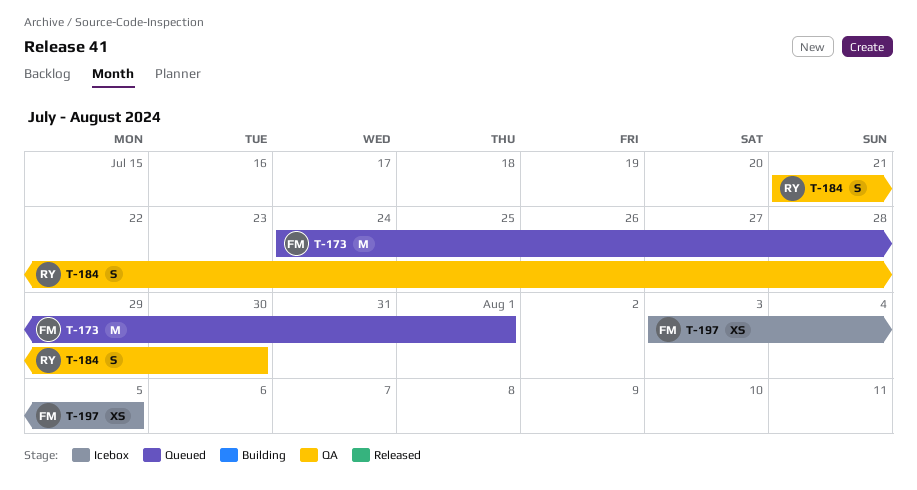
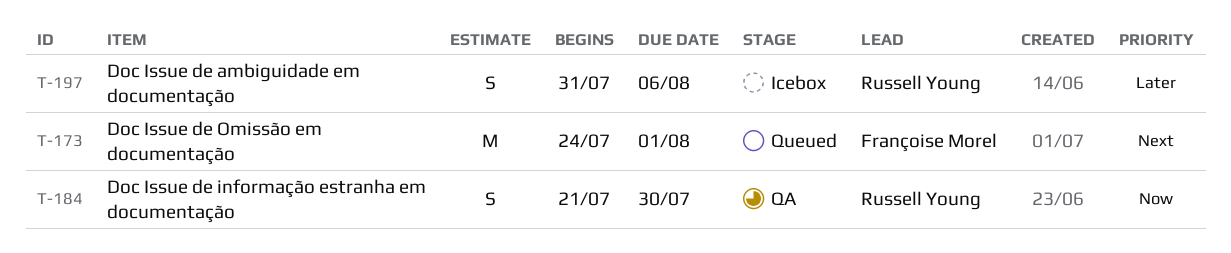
T-197, owner: Françoise Morel -> Russell Young
T-197, estimate: XS -> S
T-197, start: Aug 3 -> Jul 31
T-197, due: Aug 5 -> Aug 6

